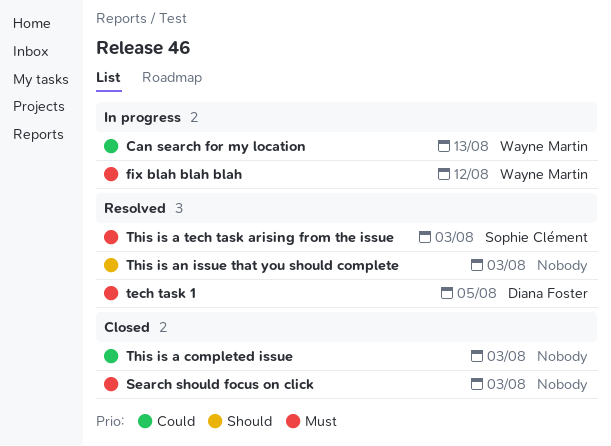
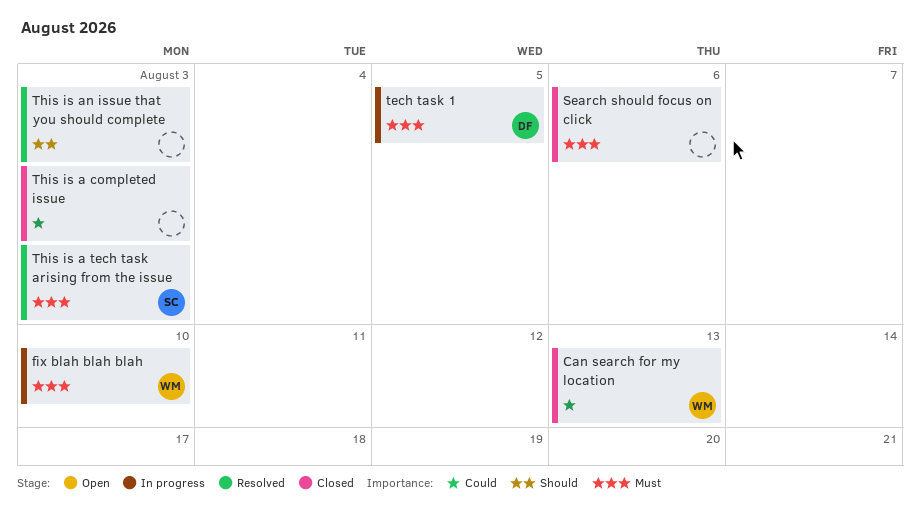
Can search for my location, status: In progress -> Closed
fix blah blah blah, due: Aug 12 -> Aug 10
Search should focus on click, due: Aug 3 -> Aug 6
tech task 1, status: Resolved -> In progress

